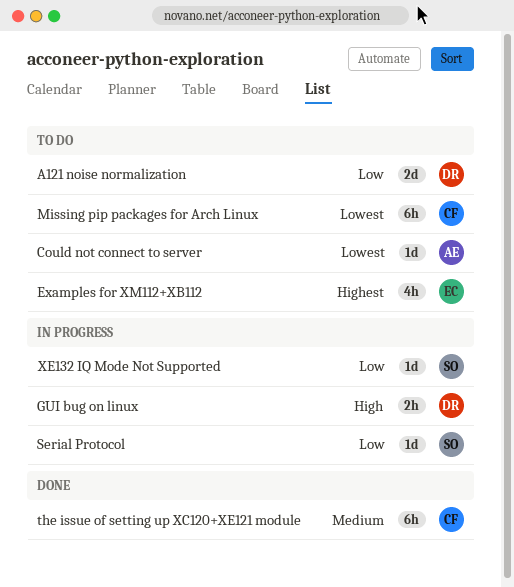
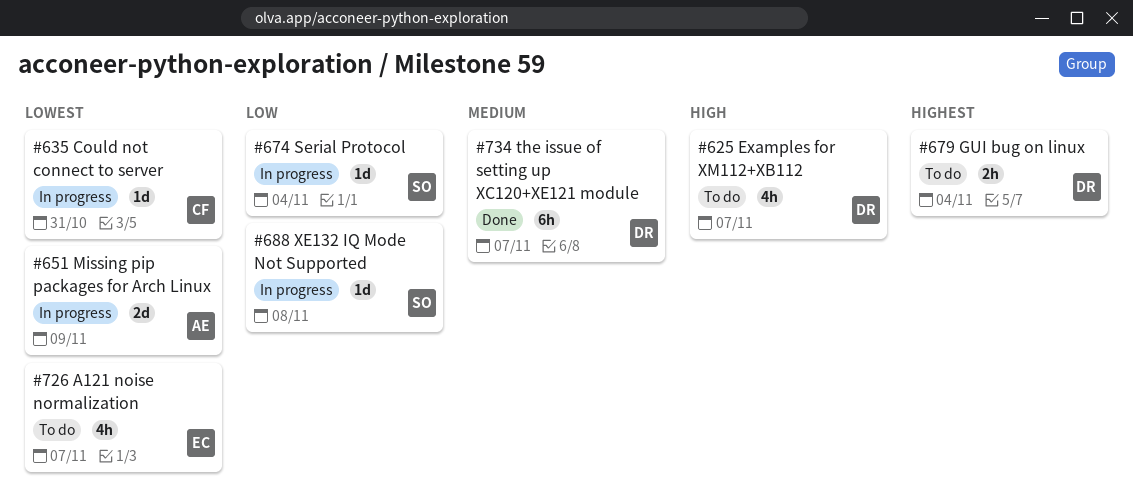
A121 noise normalization, owner: DR -> EC
A121 noise normalization, priority: Low -> Lowest
A121 noise normalization, estimate: 2d -> 4h
Could not connect to server, status: To do -> In progress
Could not connect to server, owner: AE -> CF
Examples for XM112+XB112, owner: EC -> DR
Examples for XM112+XB112, priority: Highest -> High
GUI bug on linux, status: In progress -> To do
GUI bug on linux, priority: High -> Highest
Missing pip packages for Arch Linux, status: To do -> In progress
Missing pip packages for Arch Linux, owner: CF -> AE
Missing pip packages for Arch Linux, estimate: 6h -> 2d
the issue of setting up XC120+XE121 module, owner: CF -> DR

